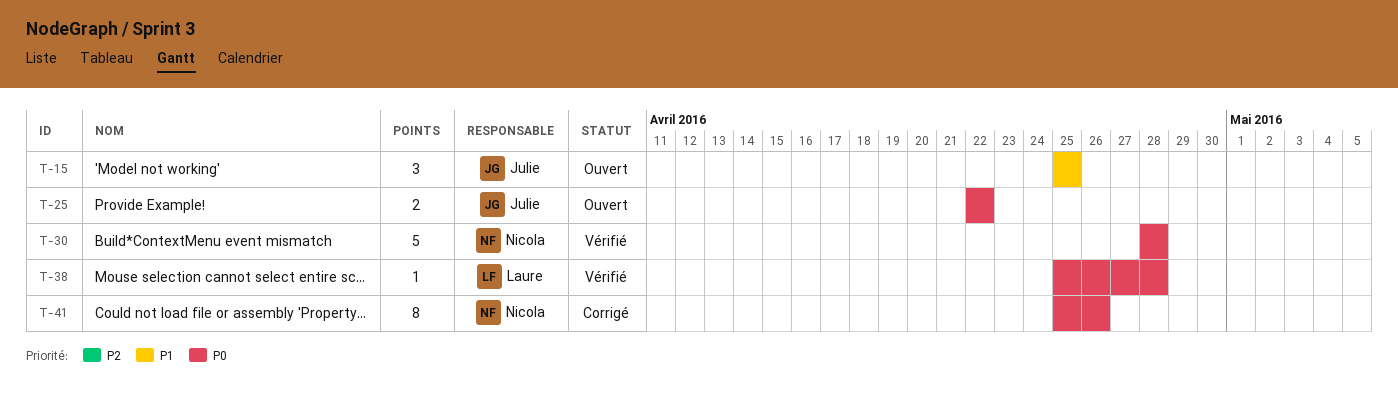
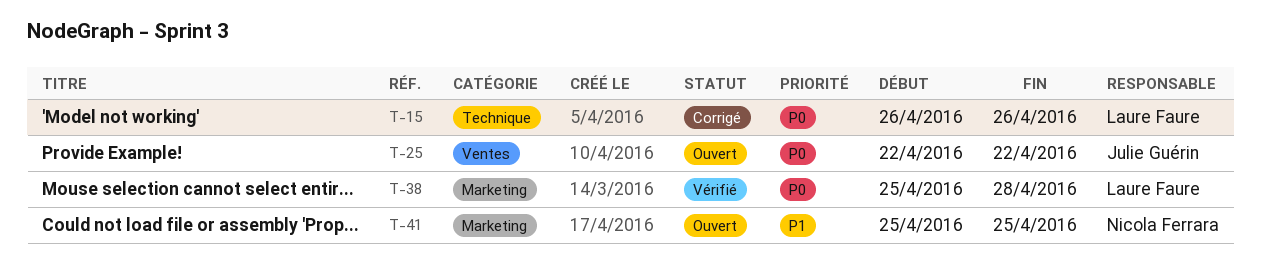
T-15, status: Ouvert -> Corrigé
T-15, owner: Julie Guérin -> Laure Faure
T-15, priority: P1 -> P0
T-15, start: Apr 25 -> Apr 26
T-15, due: Apr 25 -> Apr 26
T-30: present -> none
T-41, status: Corrigé -> Ouvert
T-41, priority: P0 -> P1
T-41, due: Apr 26 -> Apr 25

